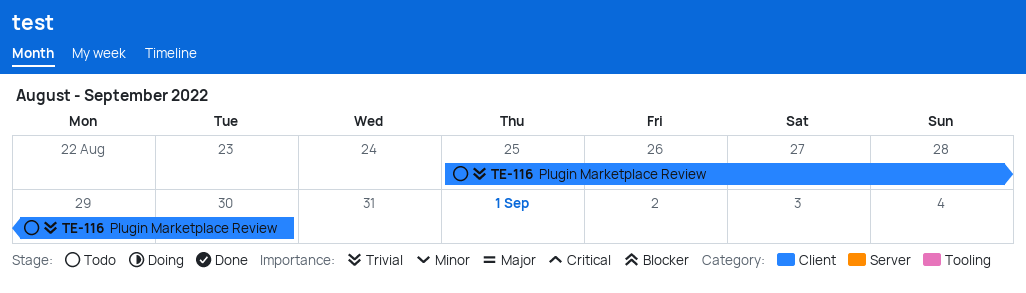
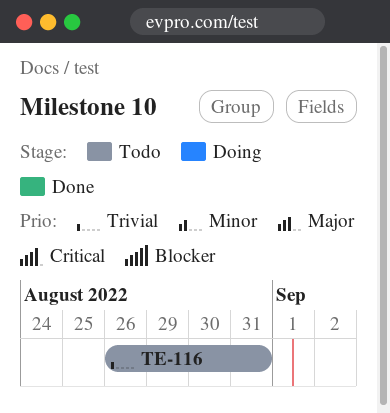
TE-116, start: Aug 25 -> Aug 26
TE-116, due: Aug 30 -> Aug 31

